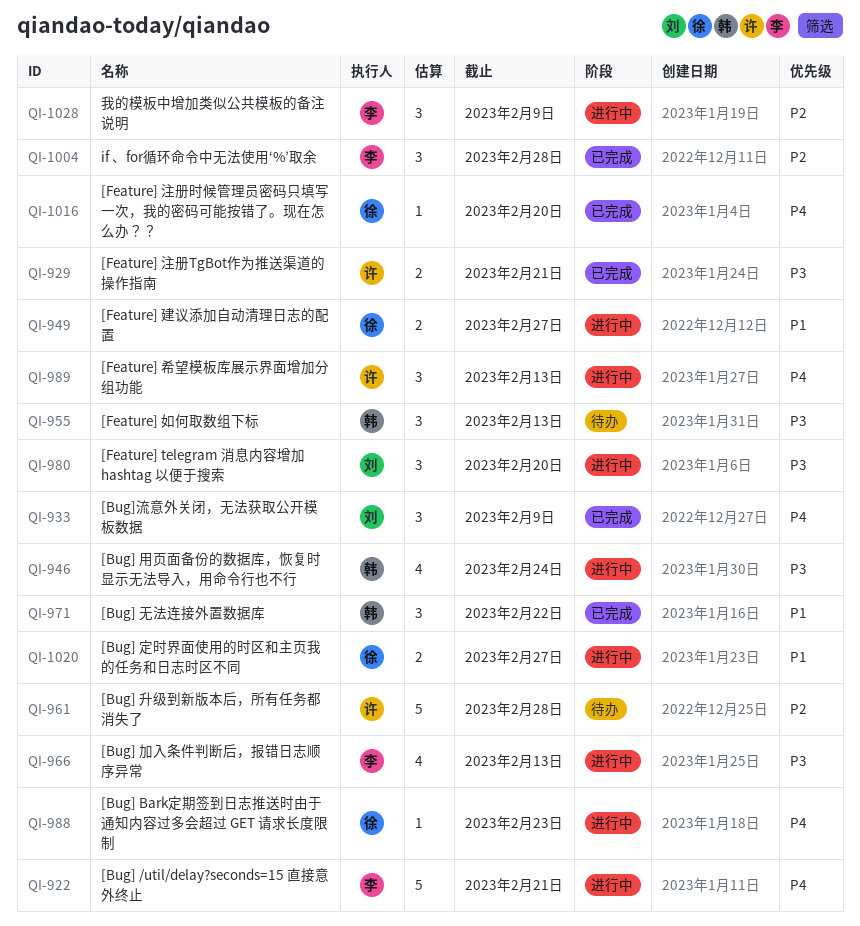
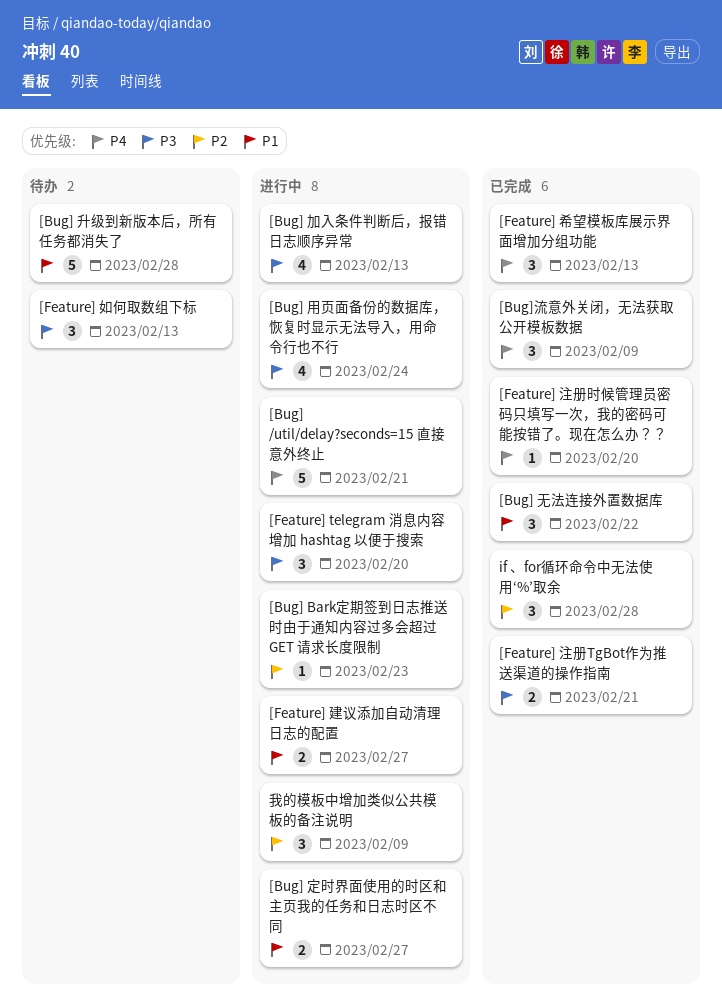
[Bug] Bark定期签到日志推送时由于通知内容过多会超过 GET 请求长度限制, priority: P4 -> P2
[Bug] 升级到新版本后，所有任务都消失了, priority: P2 -> P1
[Feature] 希望模板库展示界面增加分组功能, status: 进行中 -> 已完成

